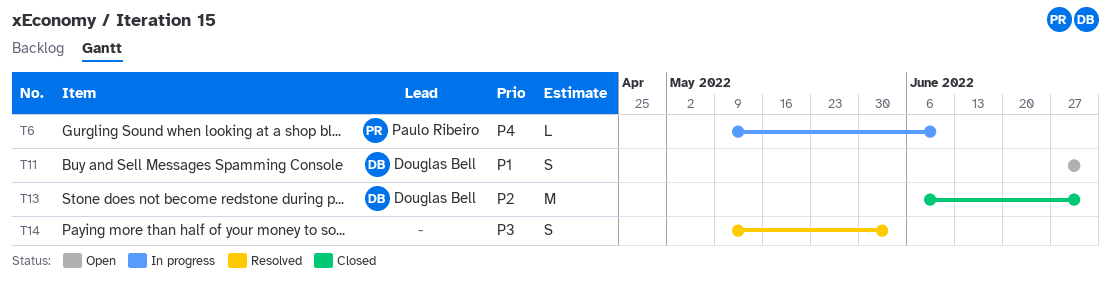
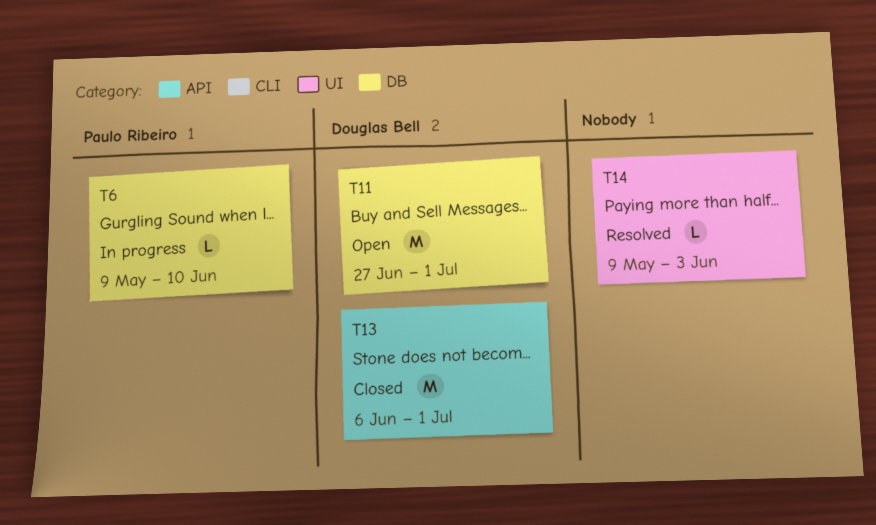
T11, estimate: S -> M
T14, estimate: S -> L

